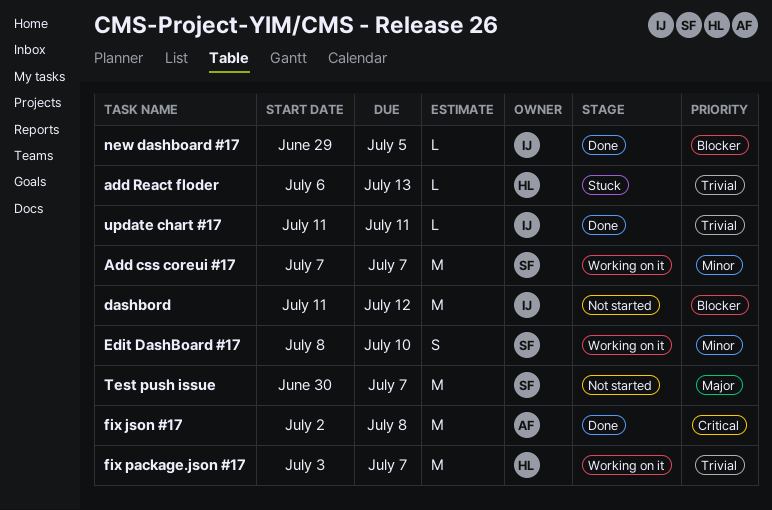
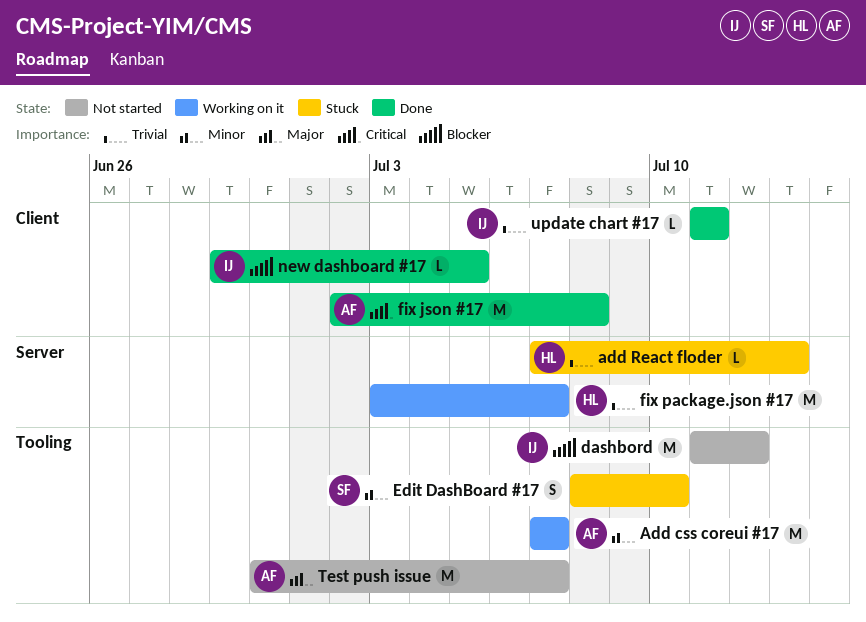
Add css coreui #17, owner: SF -> AF
add React floder, start: Jul 6 -> Jul 7
Edit DashBoard #17, status: Working on it -> Stuck
Test push issue, owner: SF -> AF

